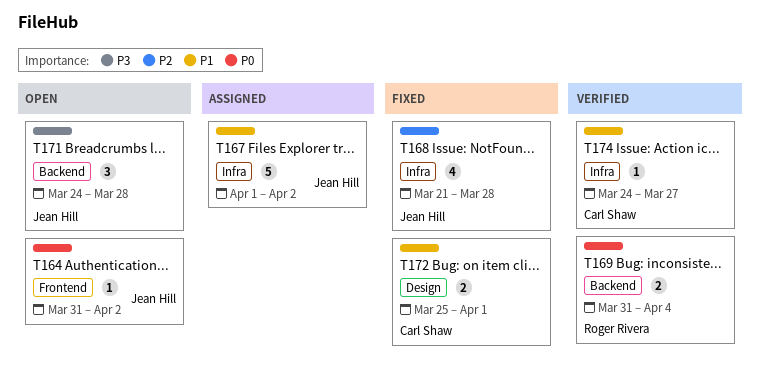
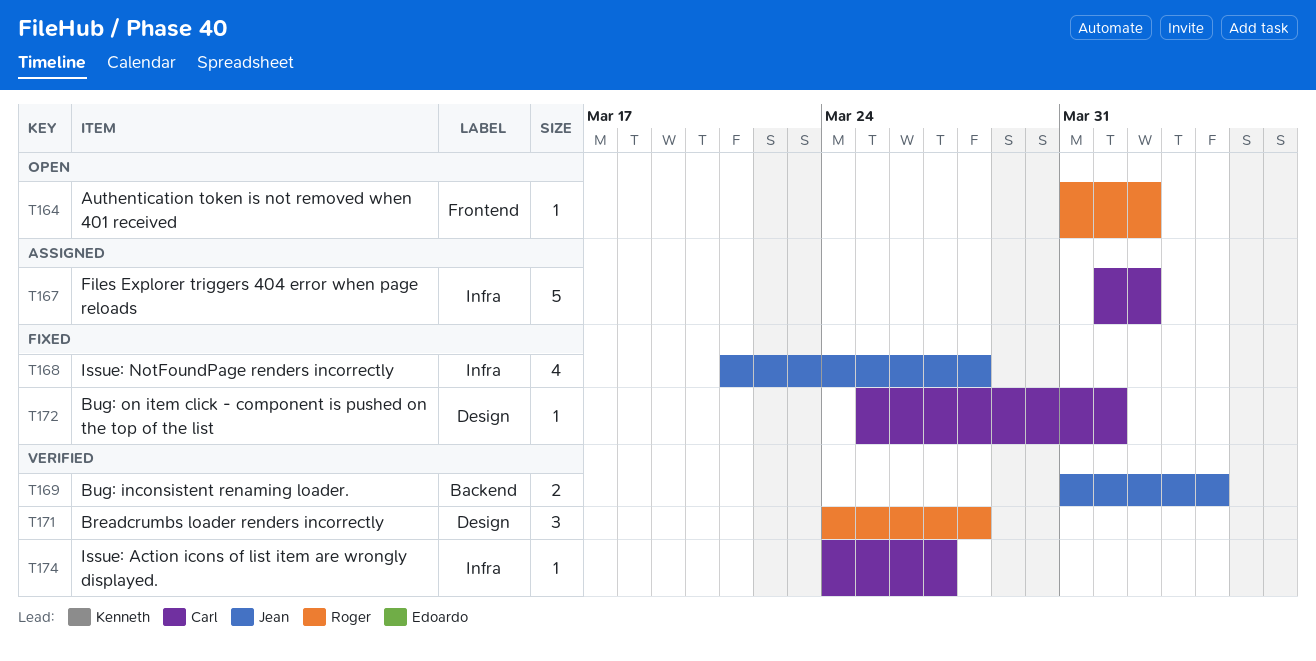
T164, owner: Jean Hill -> Roger Rivera
T167, owner: Jean Hill -> Carl Shaw
T169, owner: Roger Rivera -> Jean Hill
T171, status: Open -> Verified
T171, owner: Jean Hill -> Roger Rivera
T171, label: Backend -> Design
T172, estimate: 2 -> 1

